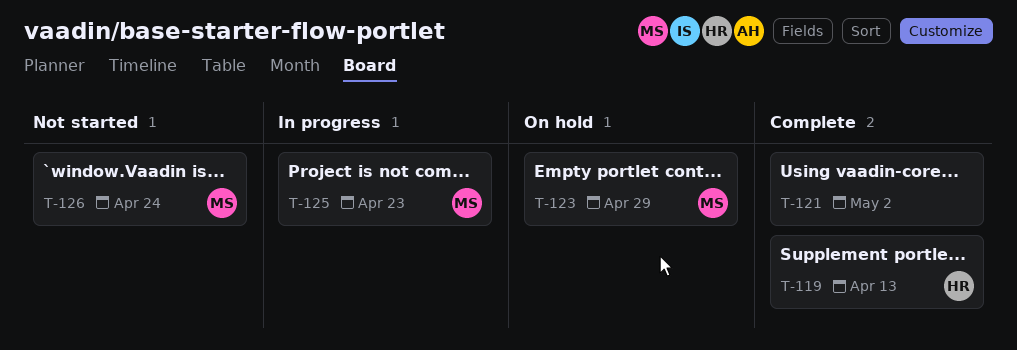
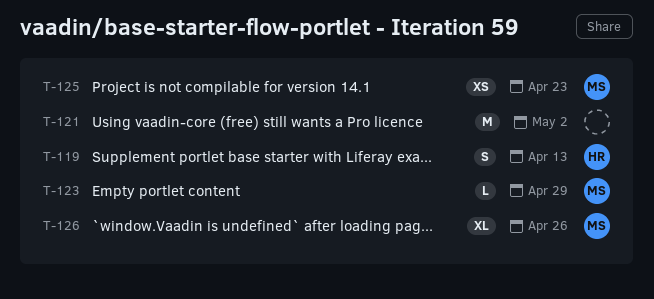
T-126, due: Apr 24 -> Apr 26

